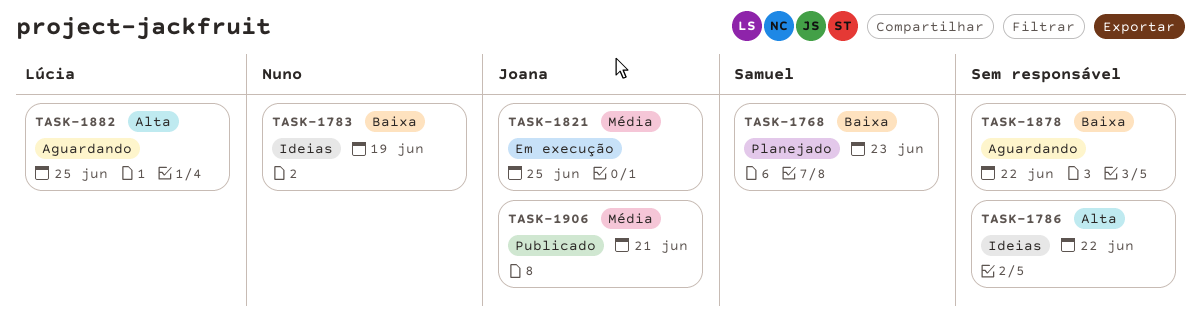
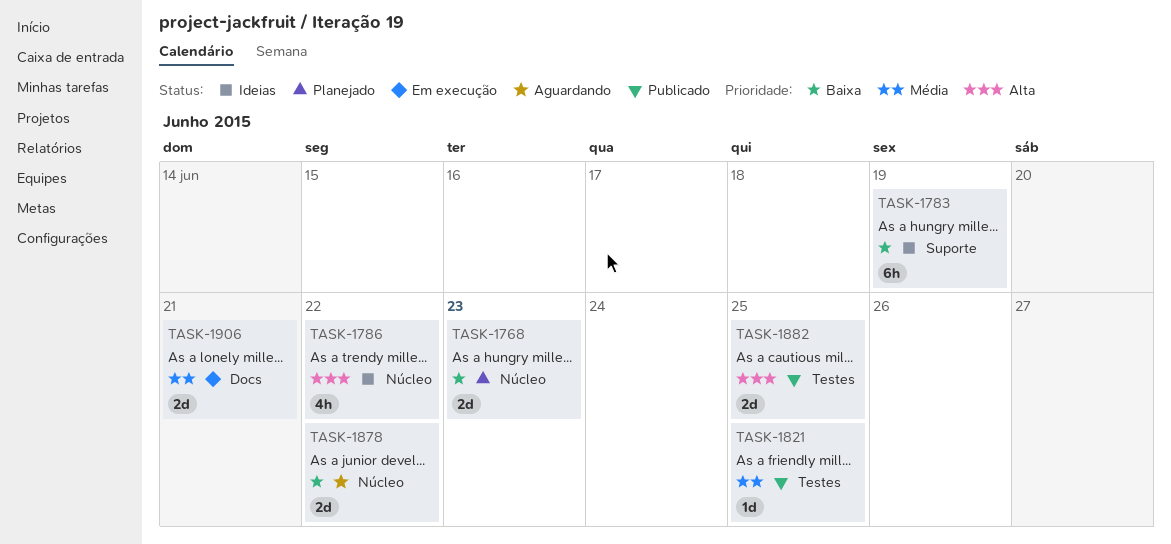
TASK-1821, status: Em execução -> Publicado
TASK-1882, status: Aguardando -> Publicado
TASK-1906, status: Publicado -> Em execução

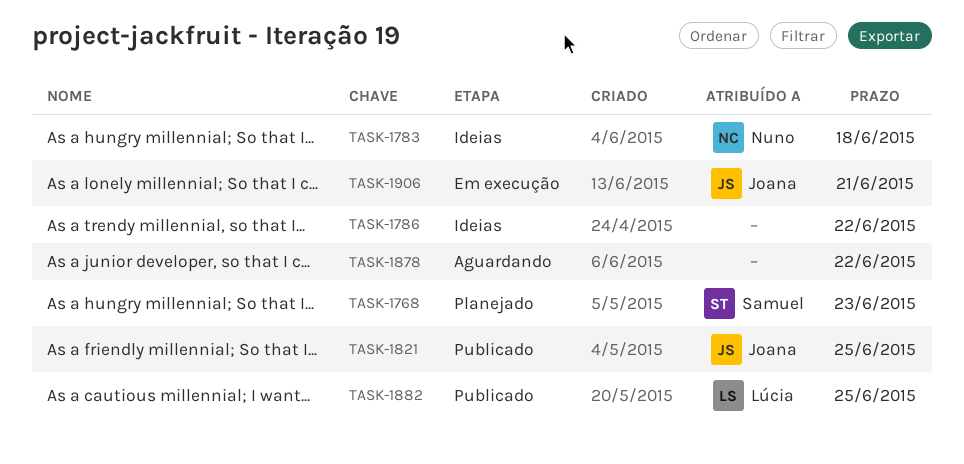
TASK-1783, due: Jun 19 -> Jun 18

